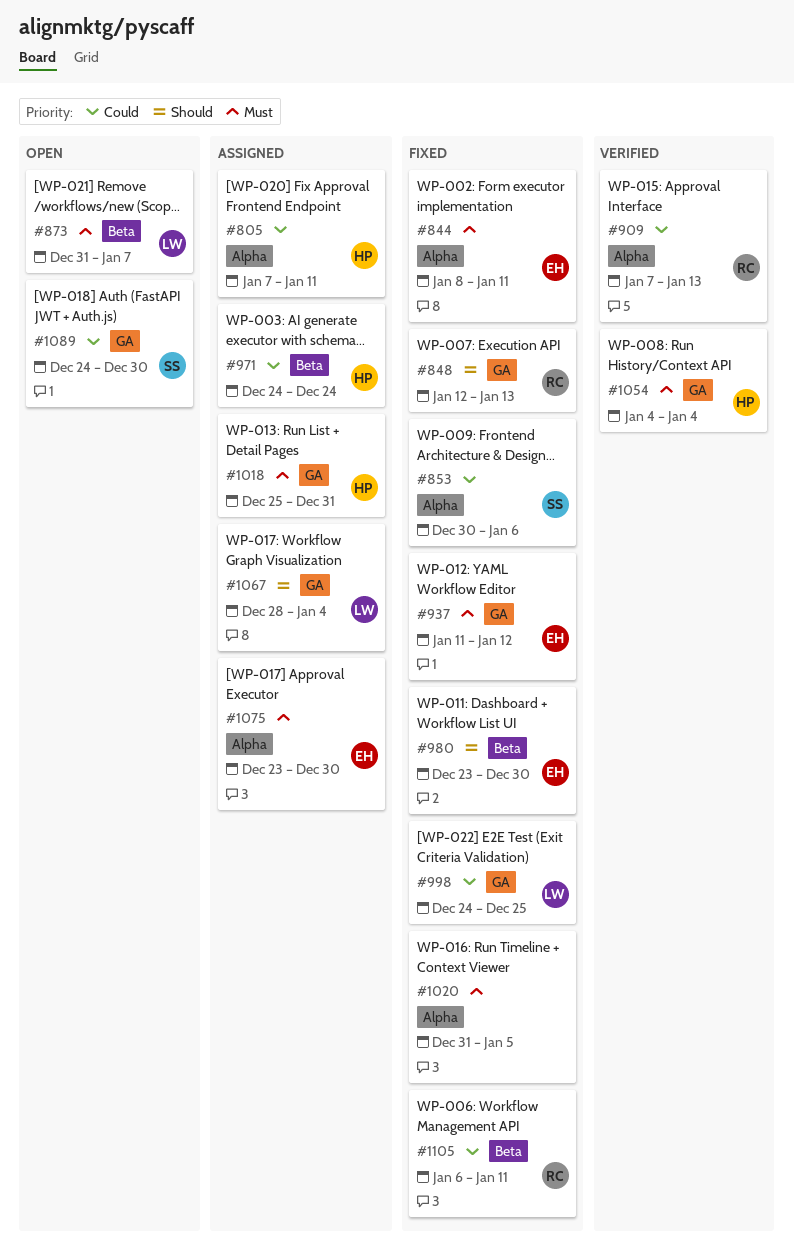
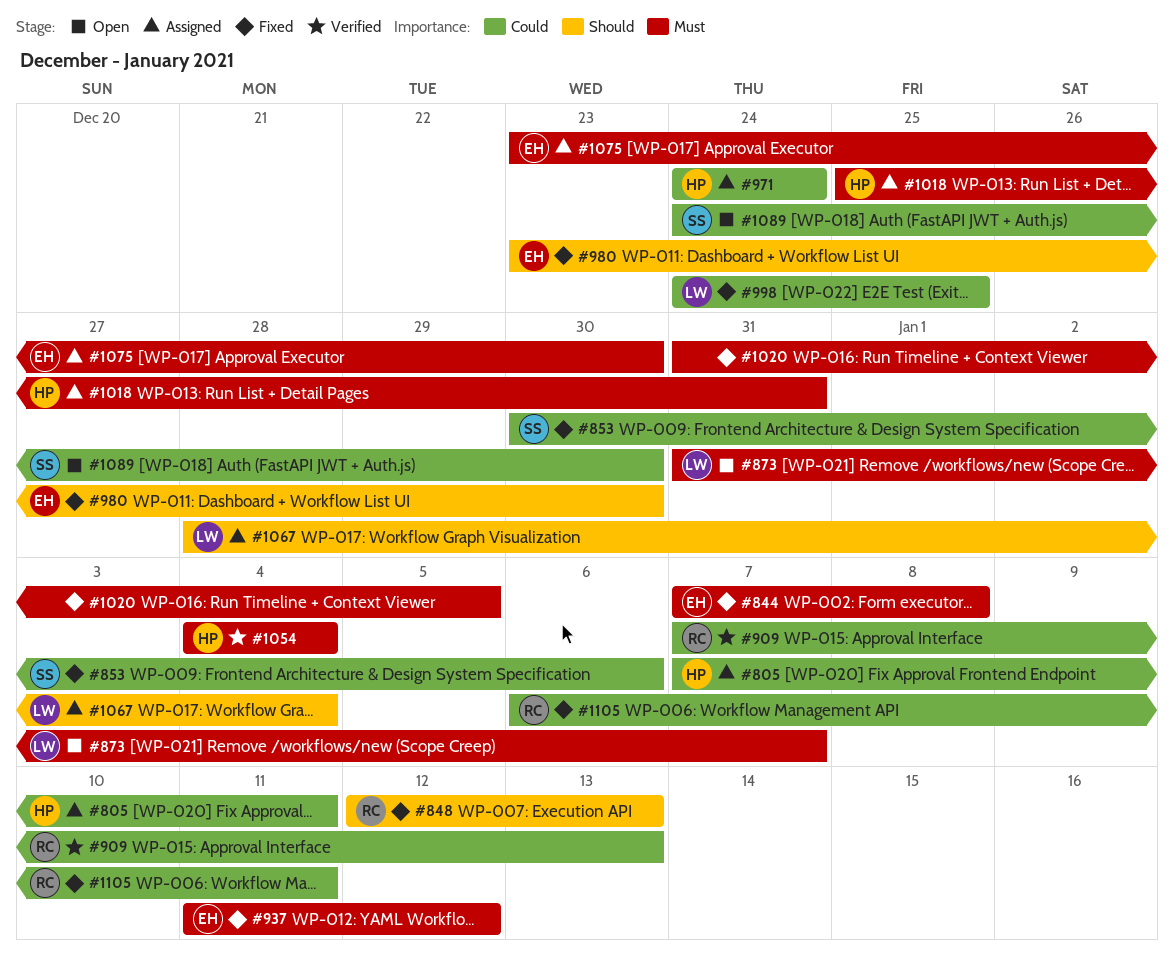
#844, start: Jan 8 -> Jan 7
#844, due: Jan 11 -> Jan 8

